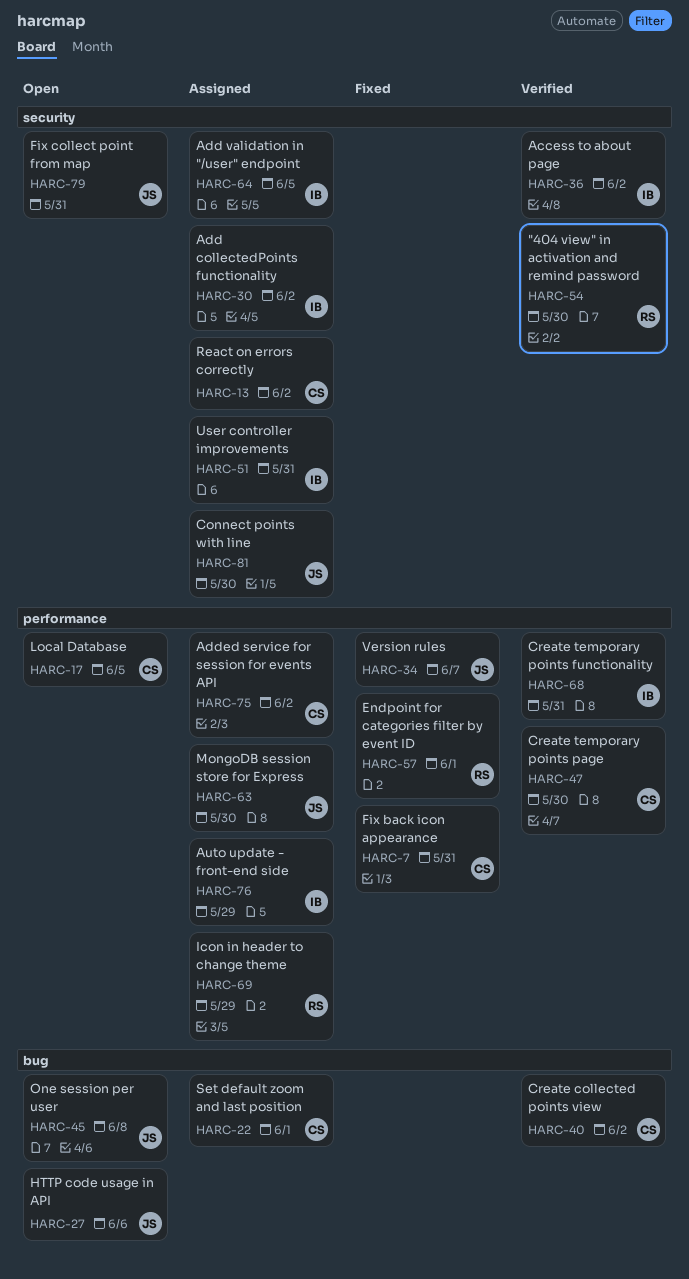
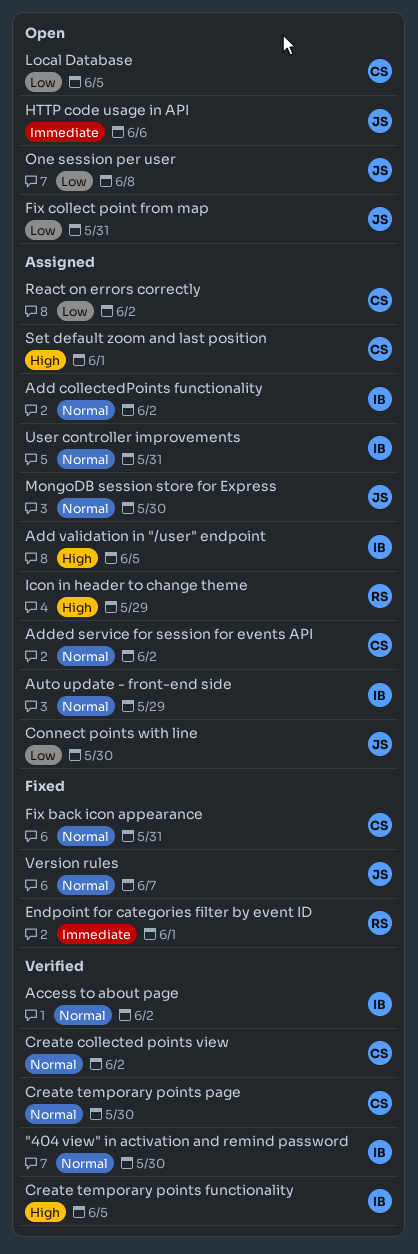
"404 view" in activation and remind password, owner: RS -> IB
Create temporary points functionality, due: May 31 -> Jun 5

